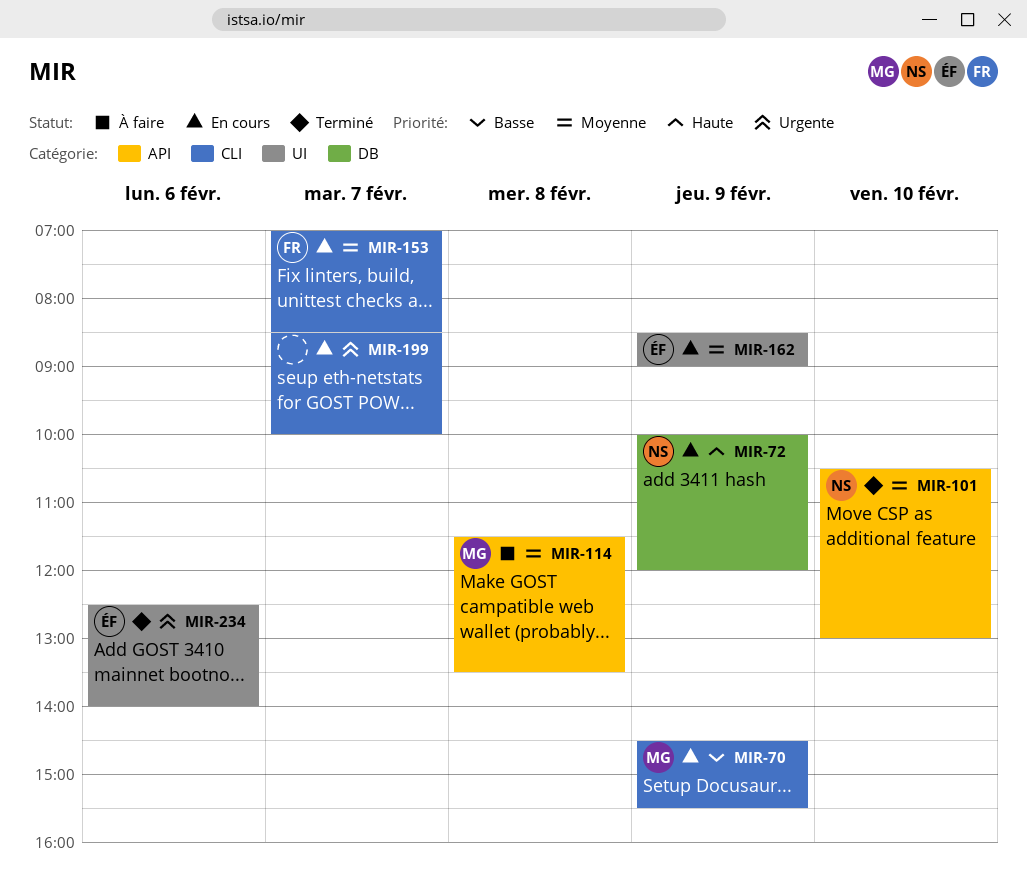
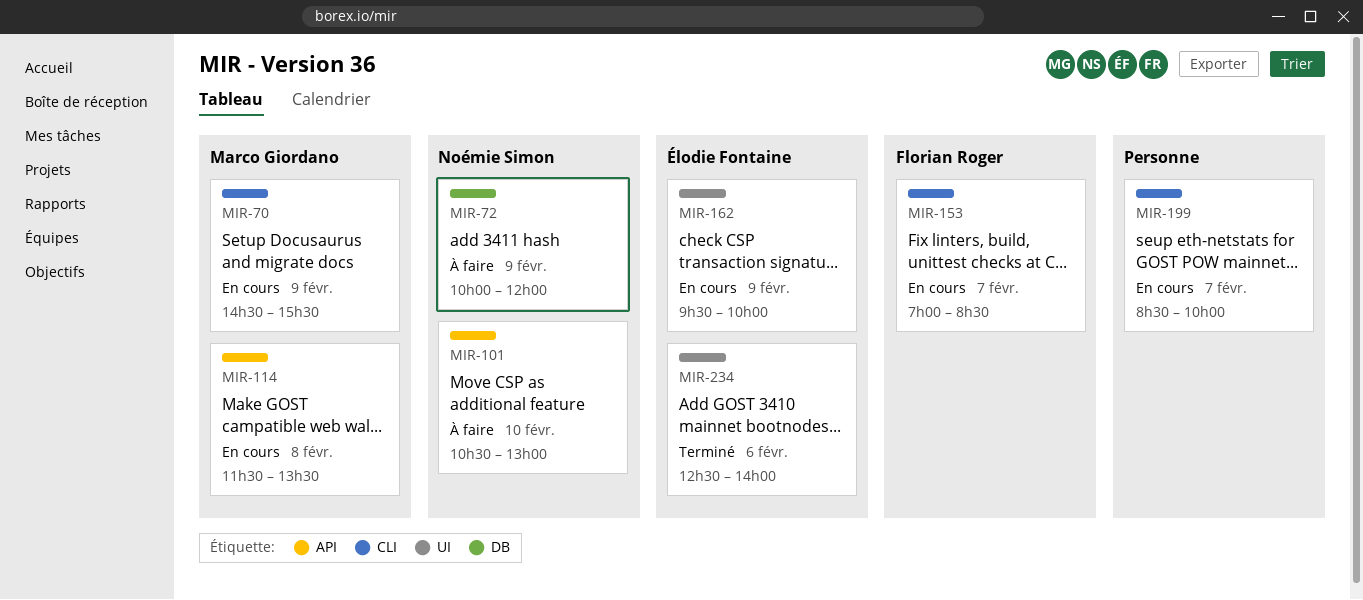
MIR-72, status: En cours -> À faire
MIR-101, status: Terminé -> À faire
MIR-114, status: À faire -> En cours
MIR-162, begins: 08:30 -> 09:30
MIR-162, ends: 09:00 -> 10:00

